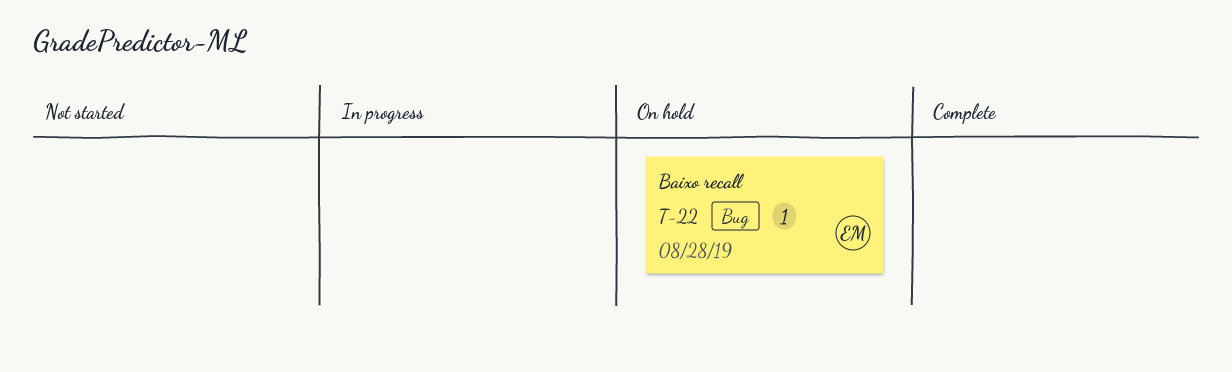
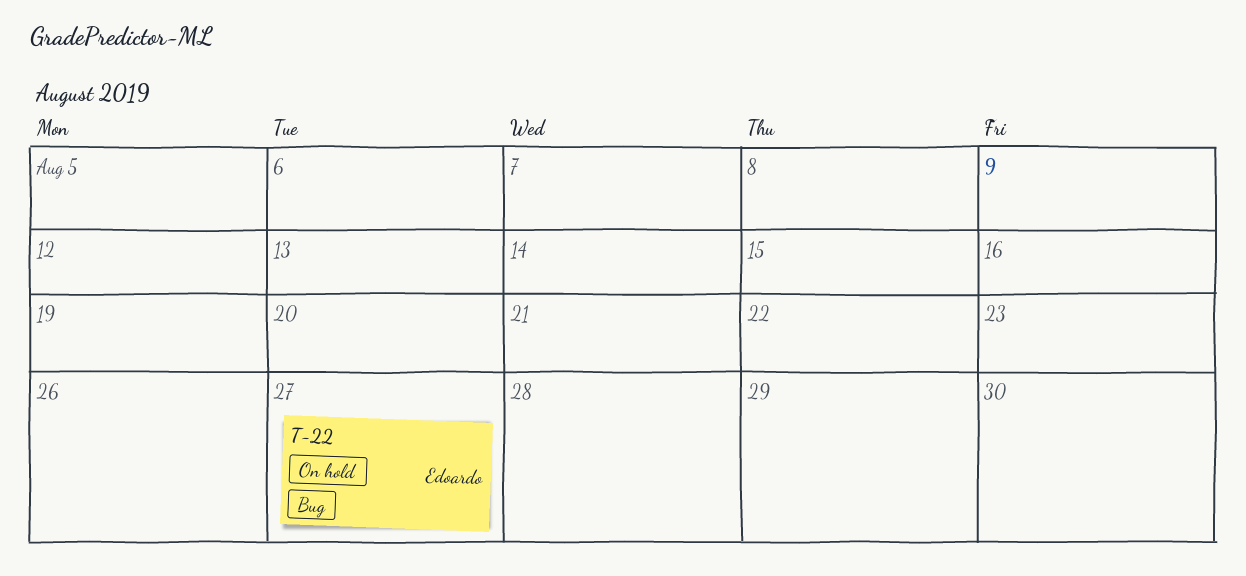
T-22, due: Aug 28 -> Aug 27

